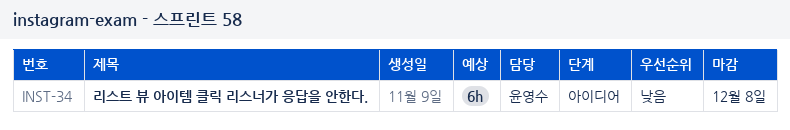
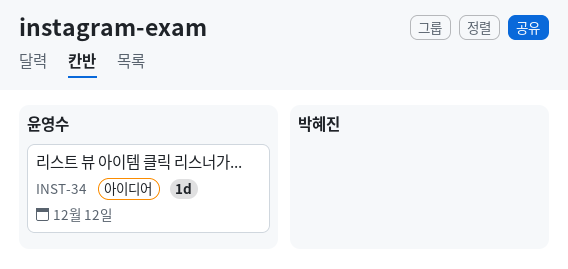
INST-34, estimate: 6h -> 1d
INST-34, due: Dec 8 -> Dec 12

